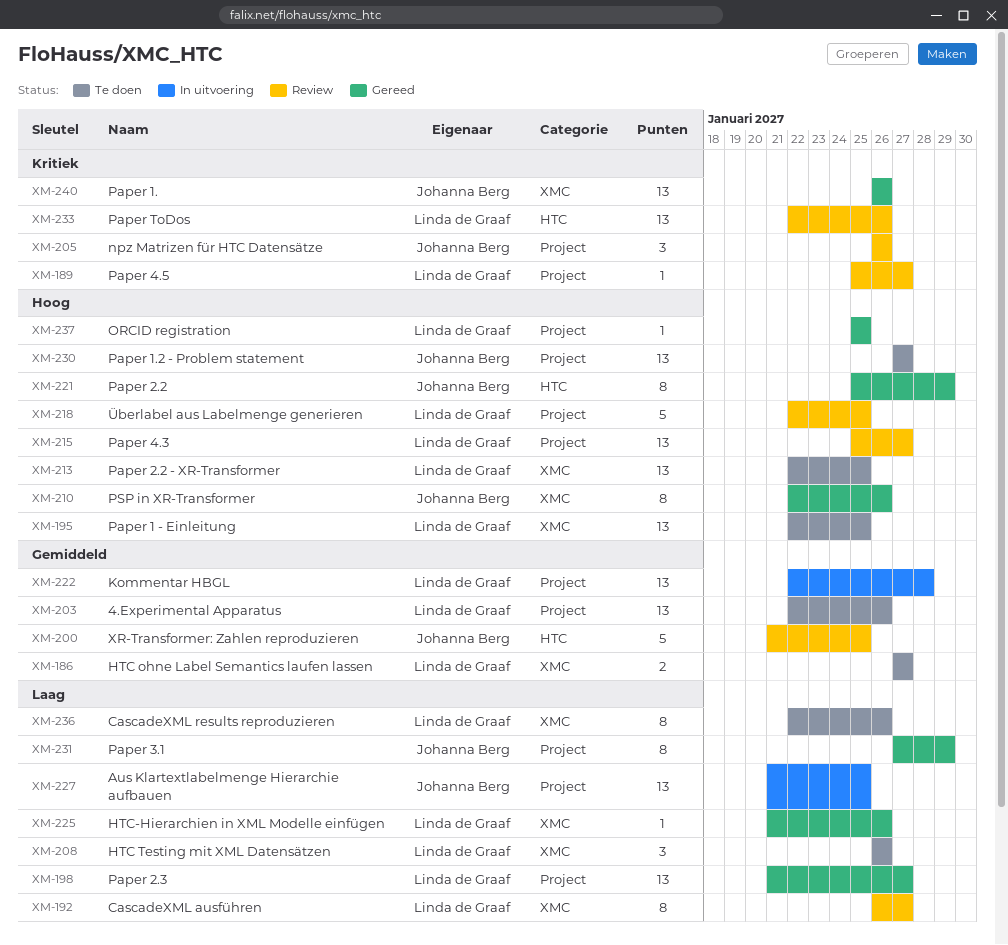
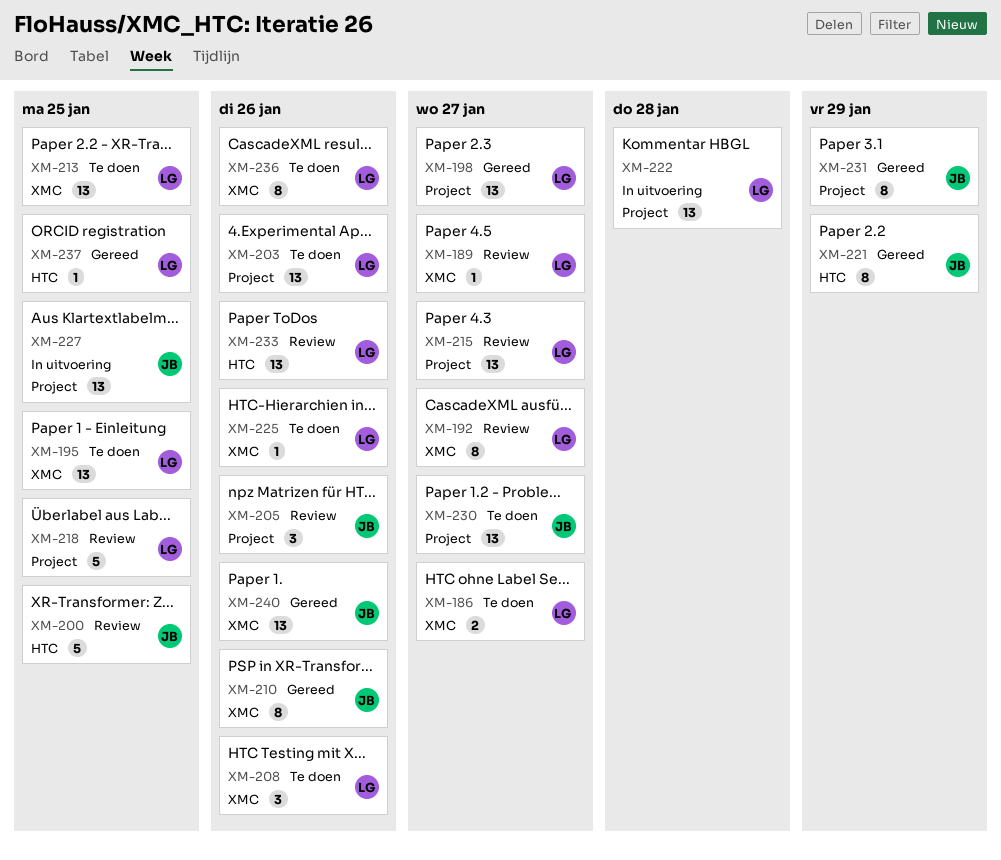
XM-189, label: Project -> XMC
XM-225, status: Gereed -> Te doen
XM-237, label: Project -> HTC

